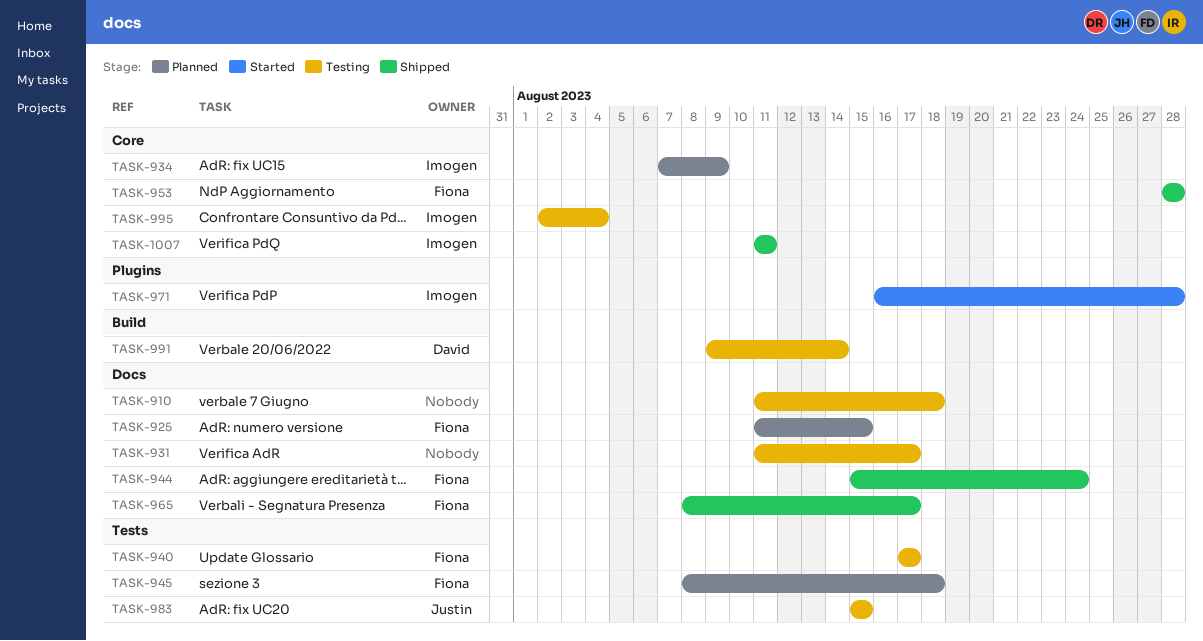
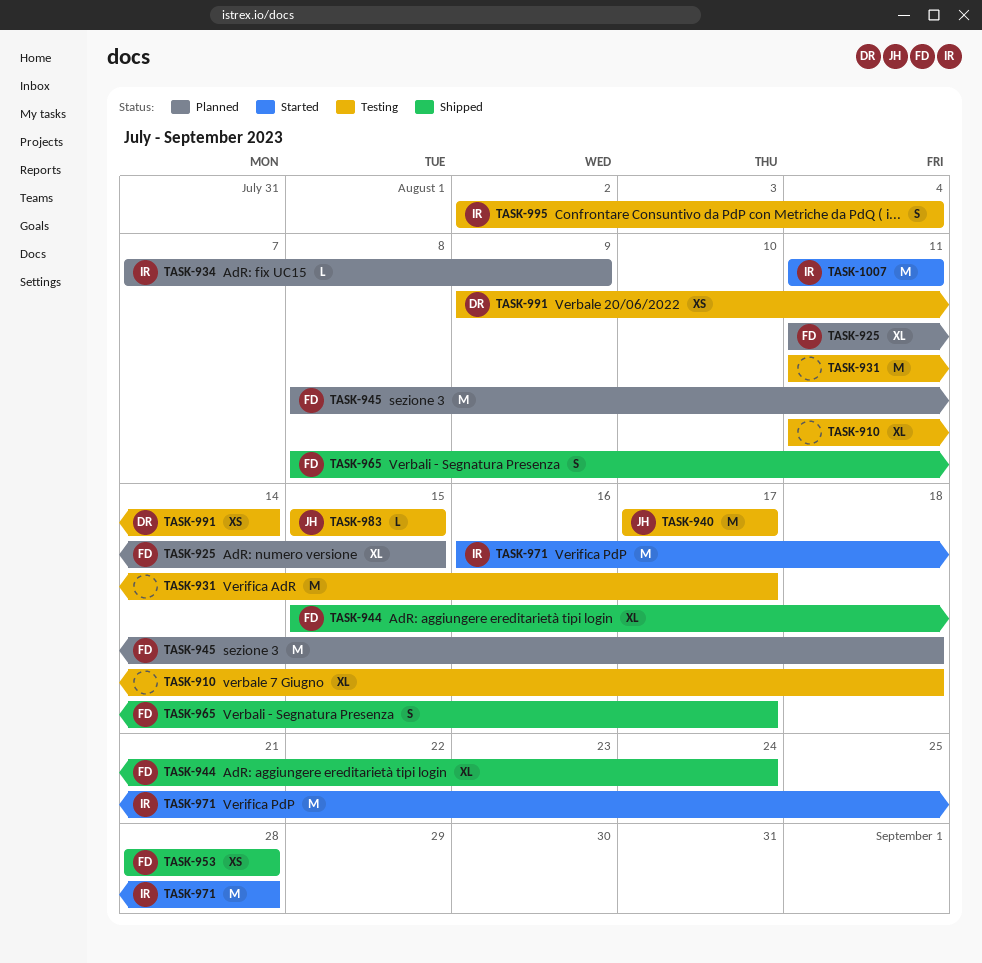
TASK-940, owner: Fiona -> Justin
TASK-1007, status: Shipped -> Started

